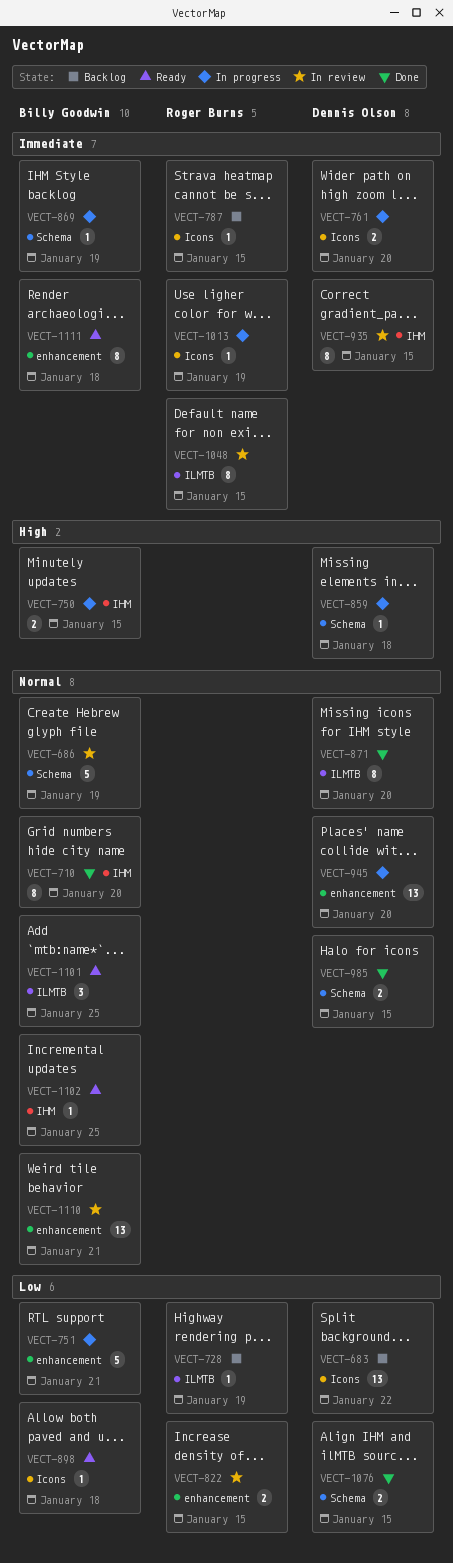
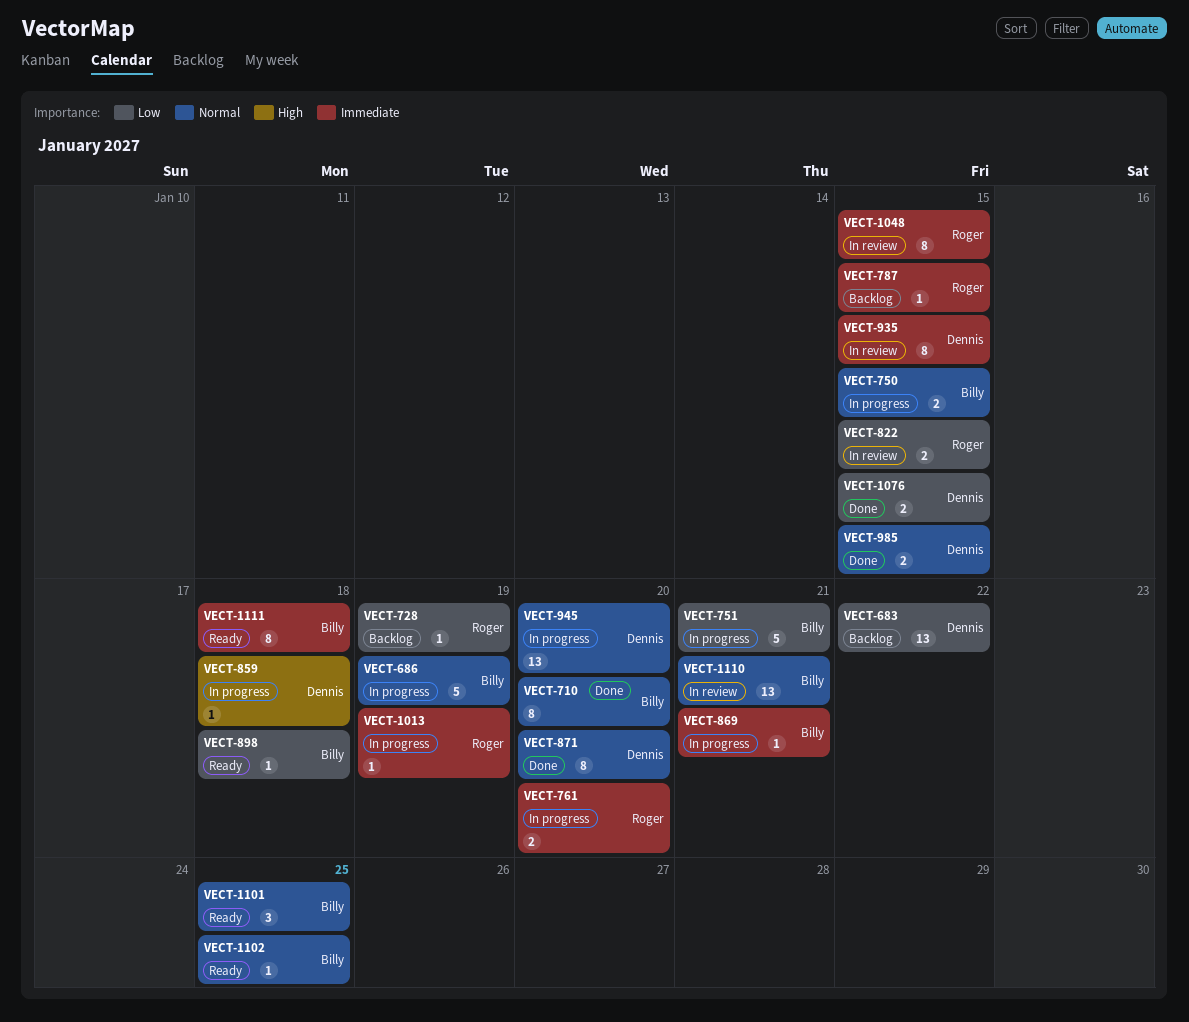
VECT-686, status: In review -> In progress
VECT-750, priority: High -> Normal
VECT-761, owner: Dennis Olson -> Roger Burns
VECT-869, due: Jan 19 -> Jan 21

